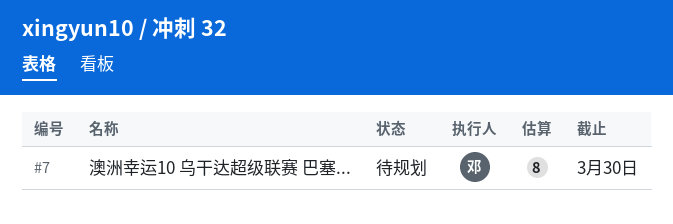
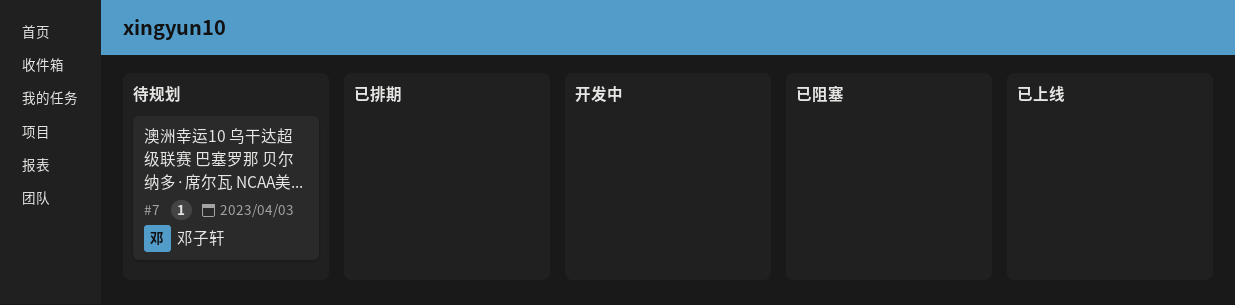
#7, estimate: 8 -> 1
#7, due: Mar 30 -> Apr 3

